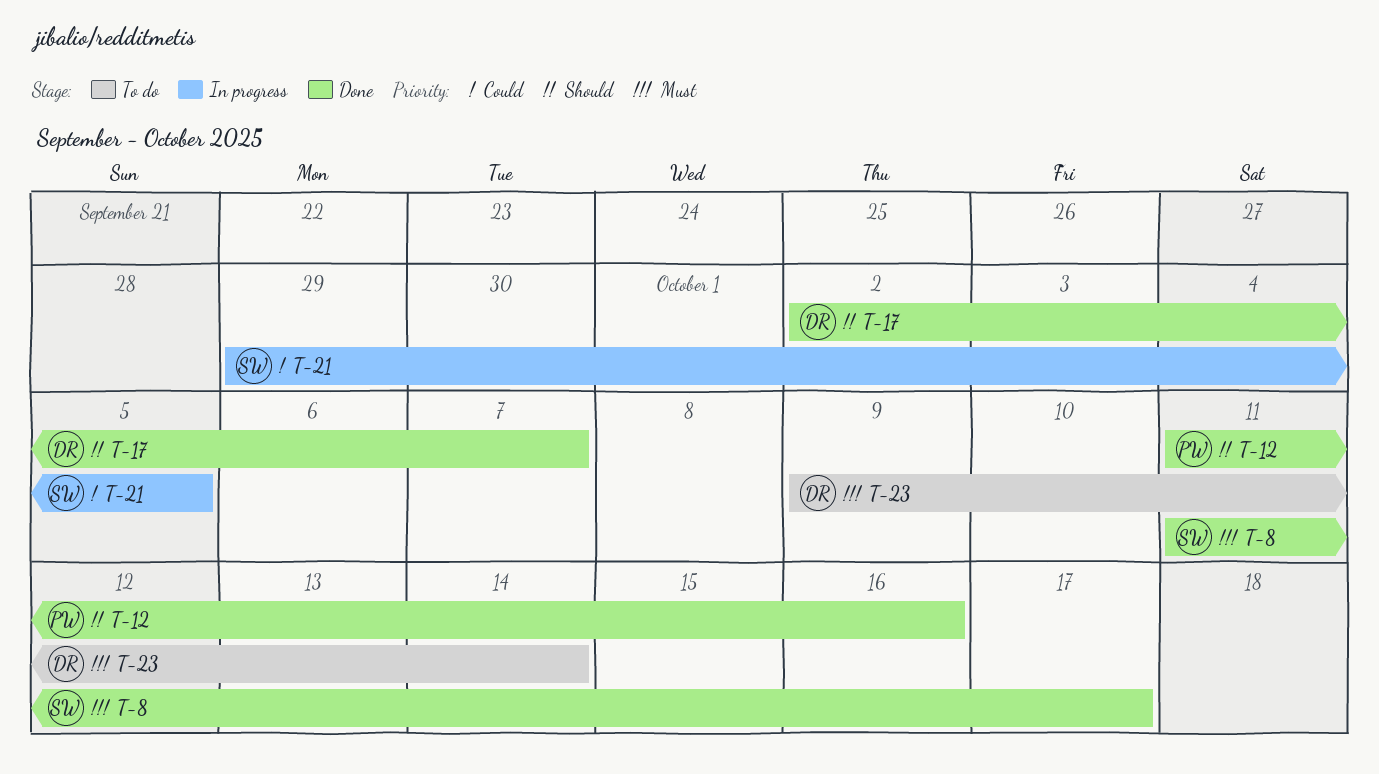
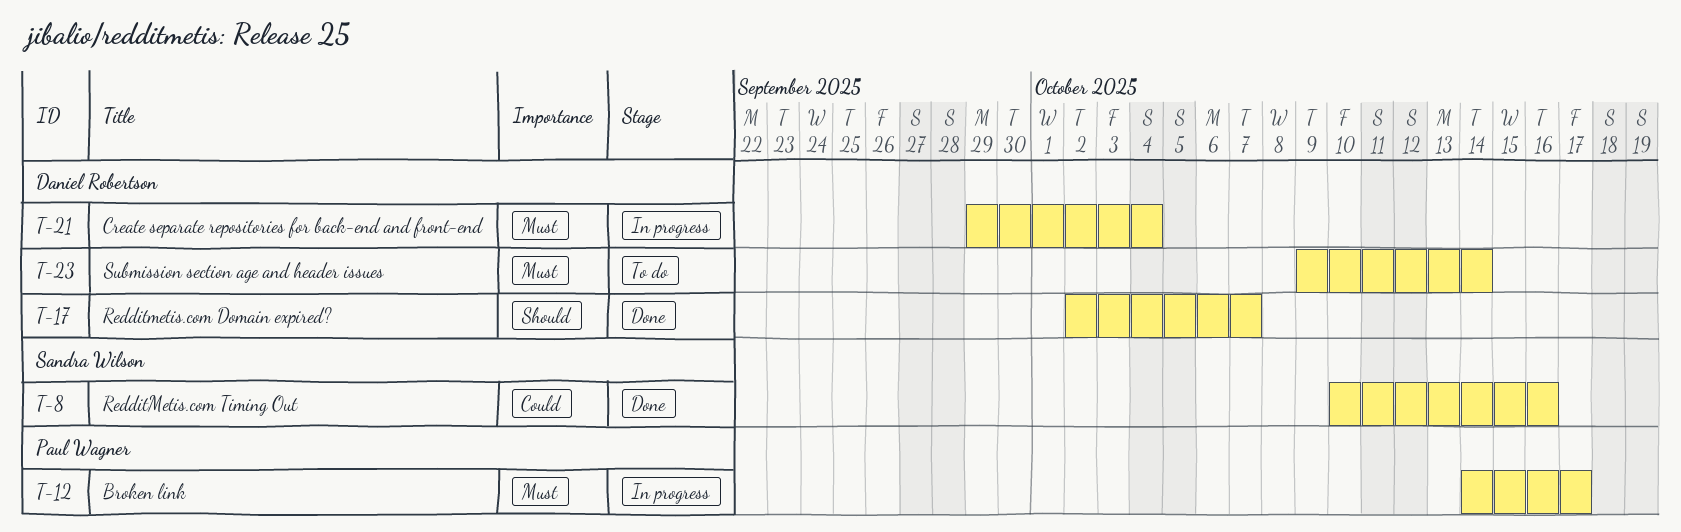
T-8, priority: Must -> Could
T-8, start: Oct 11 -> Oct 10
T-8, due: Oct 17 -> Oct 16
T-12, status: Done -> In progress
T-12, priority: Should -> Must
T-12, start: Oct 11 -> Oct 14
T-12, due: Oct 16 -> Oct 17
T-21, owner: Sandra Wilson -> Daniel Robertson
T-21, priority: Could -> Must
T-21, due: Oct 5 -> Oct 4

